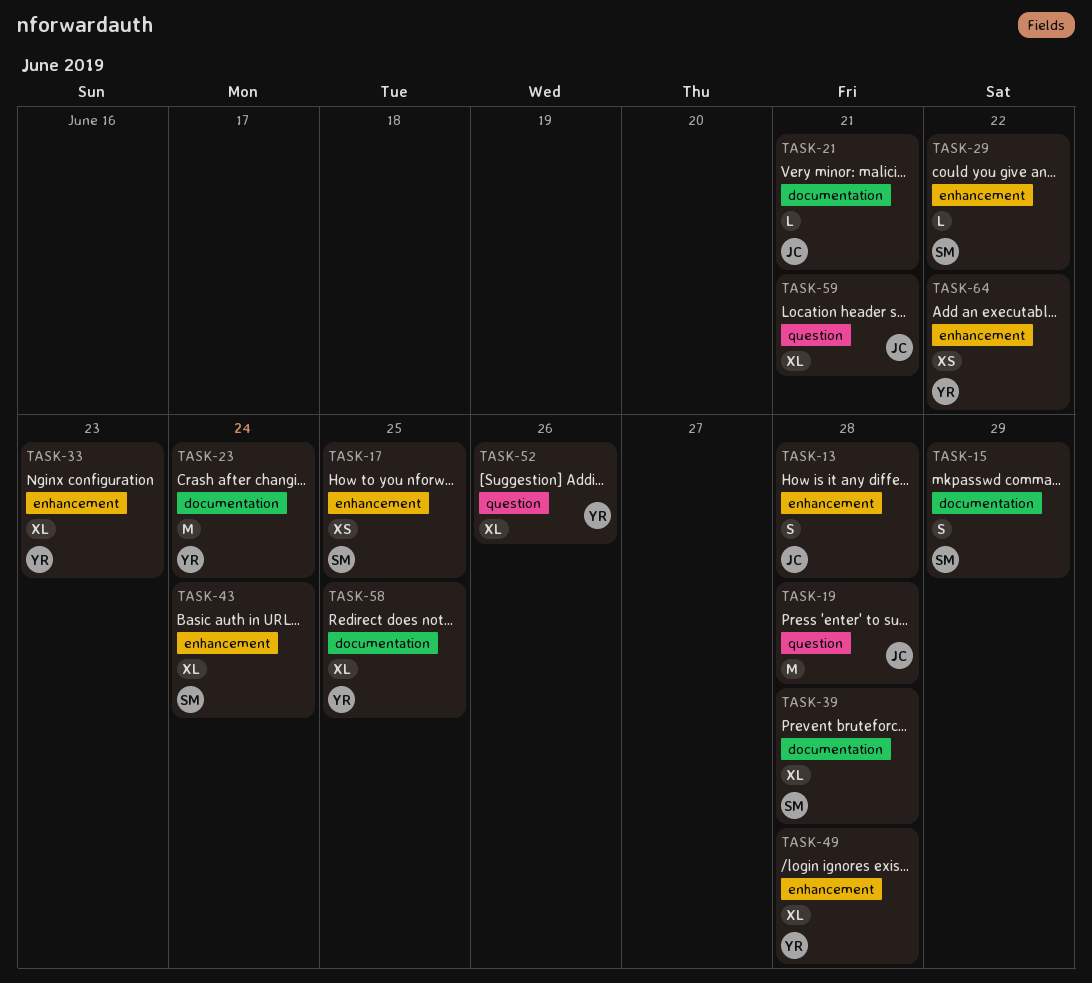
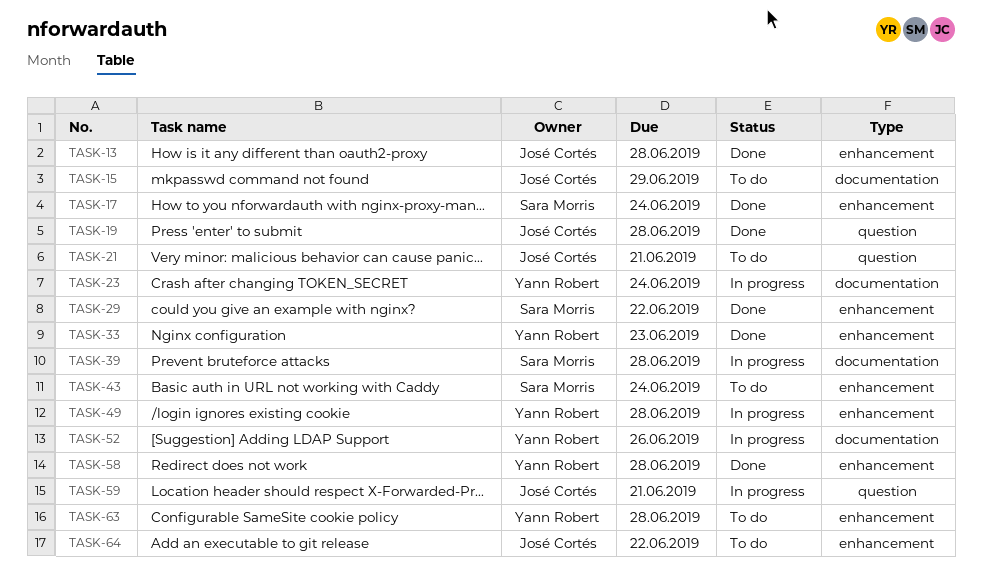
TASK-15, owner: Sara Morris -> José Cortés
TASK-17, due: Jun 25 -> Jun 24
TASK-21, label: documentation -> question
TASK-52, label: question -> documentation
TASK-58, label: documentation -> enhancement
TASK-58, due: Jun 25 -> Jun 28
TASK-63: none -> present
TASK-64, owner: Yann Robert -> José Cortés

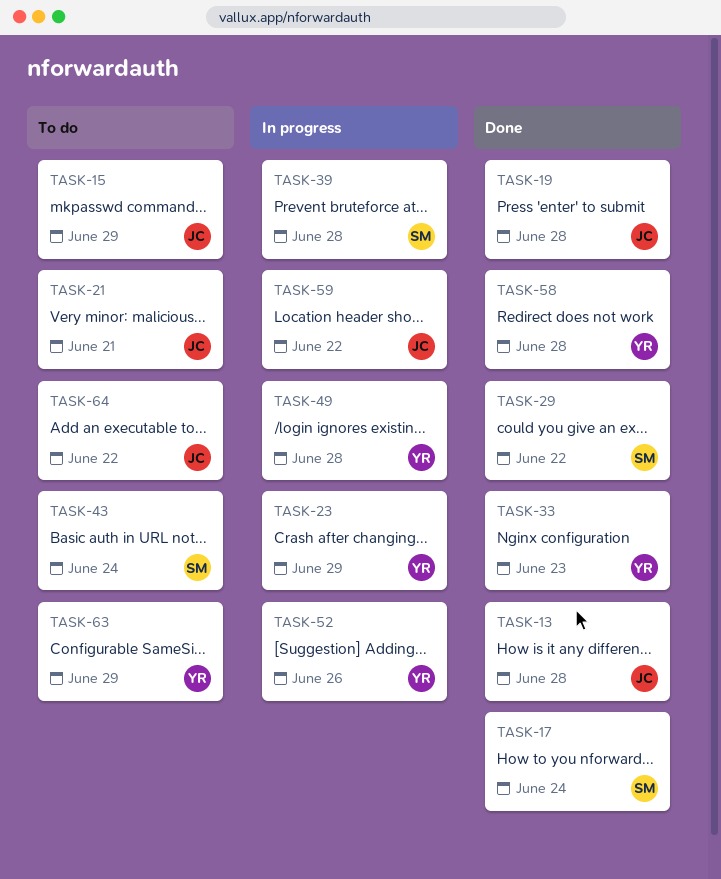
TASK-23, due: Jun 24 -> Jun 29
TASK-59, due: Jun 21 -> Jun 22
TASK-63, due: Jun 28 -> Jun 29

